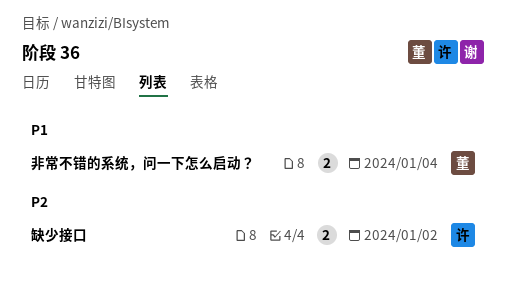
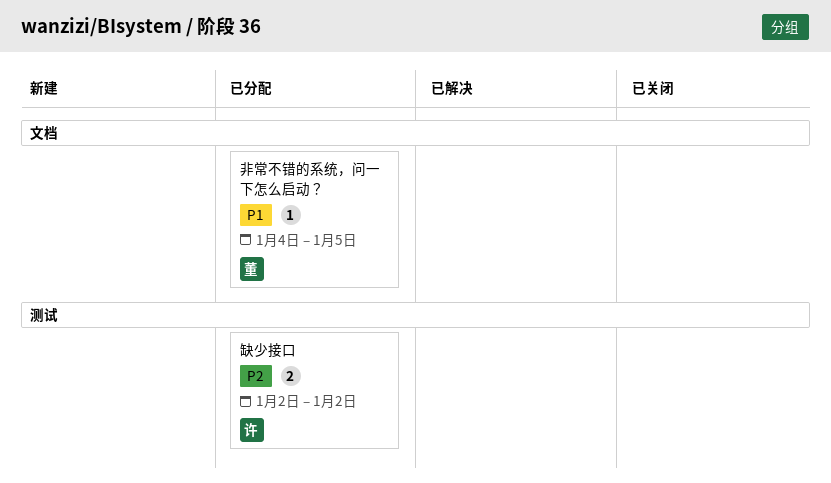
非常不错的系统，问一下怎么启动？, estimate: 2 -> 1
非常不错的系统，问一下怎么启动？, due: Jan 4 -> Jan 5

